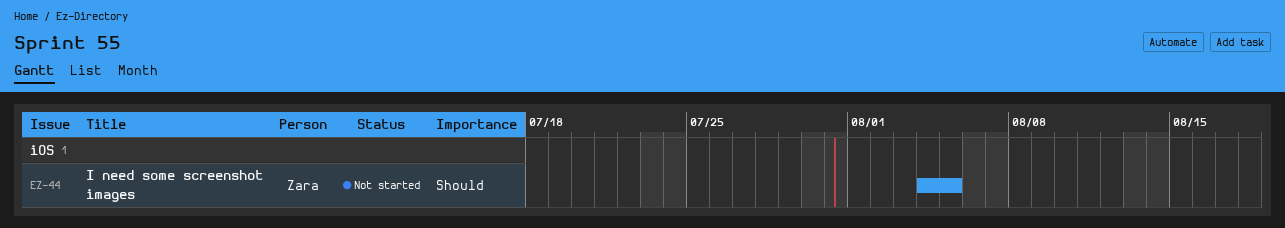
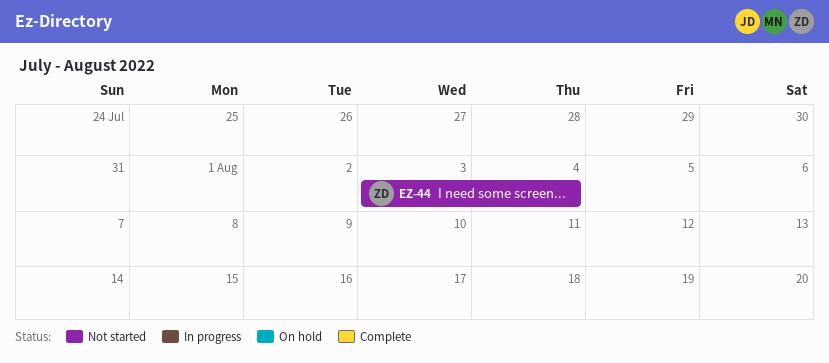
EZ-44, start: Aug 4 -> Aug 3
EZ-44, due: Aug 5 -> Aug 4

